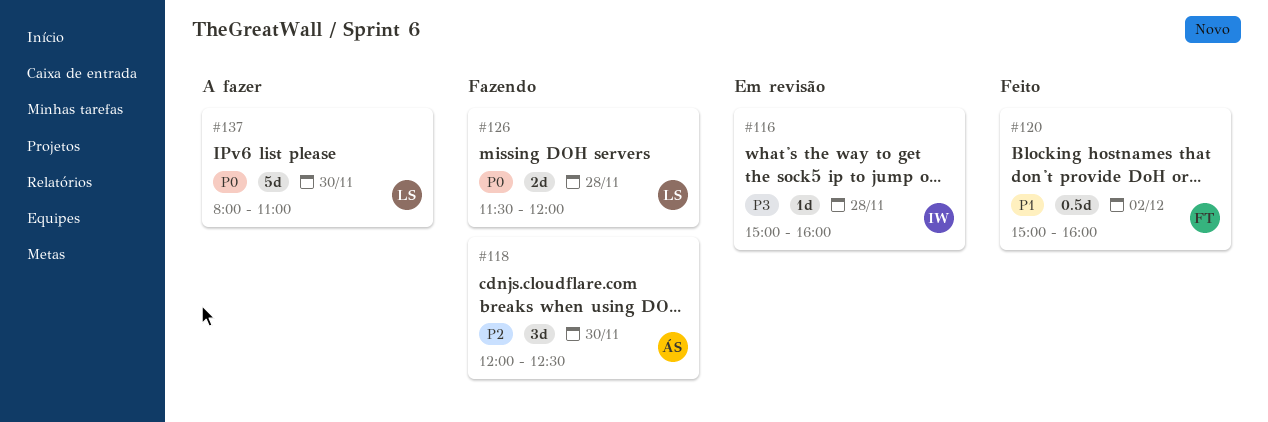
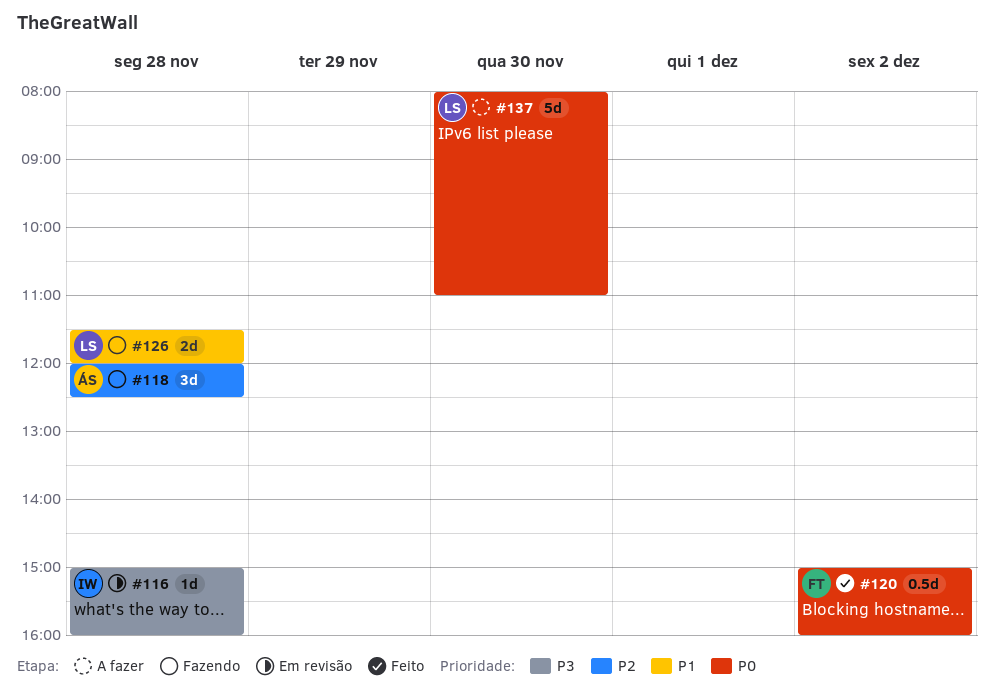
#118, day: Nov 30 -> Nov 28
#120, priority: P1 -> P0
#126, priority: P0 -> P1

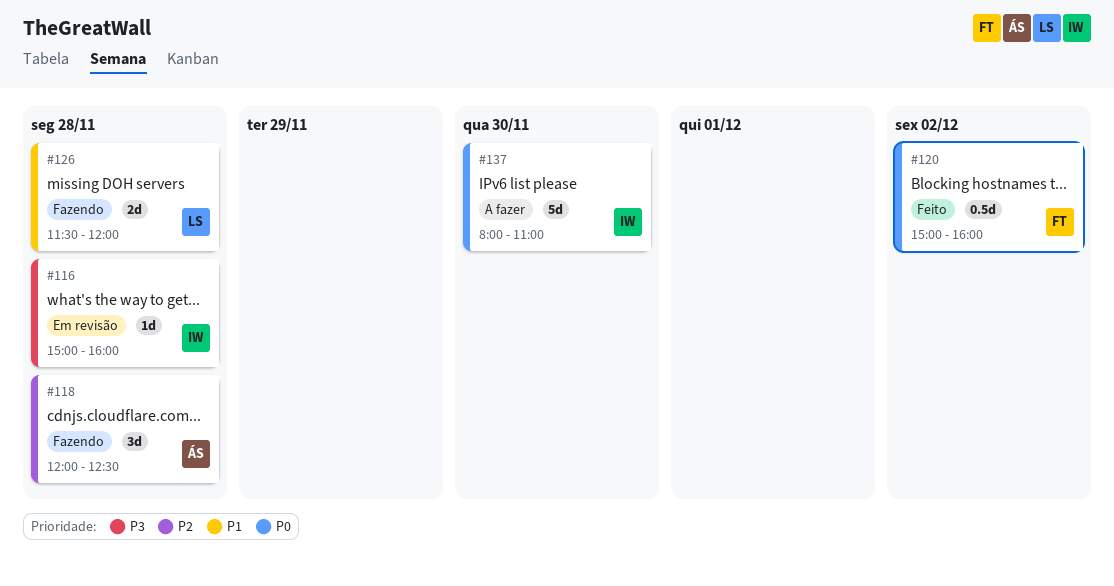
#137, owner: LS -> IW

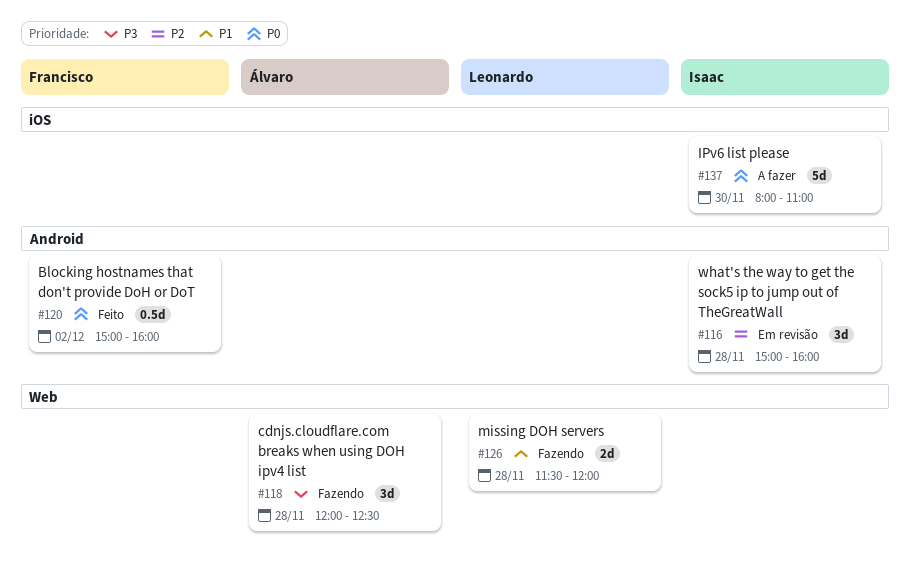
#116, priority: P3 -> P2
#116, estimate: 1d -> 3d
#118, priority: P2 -> P3

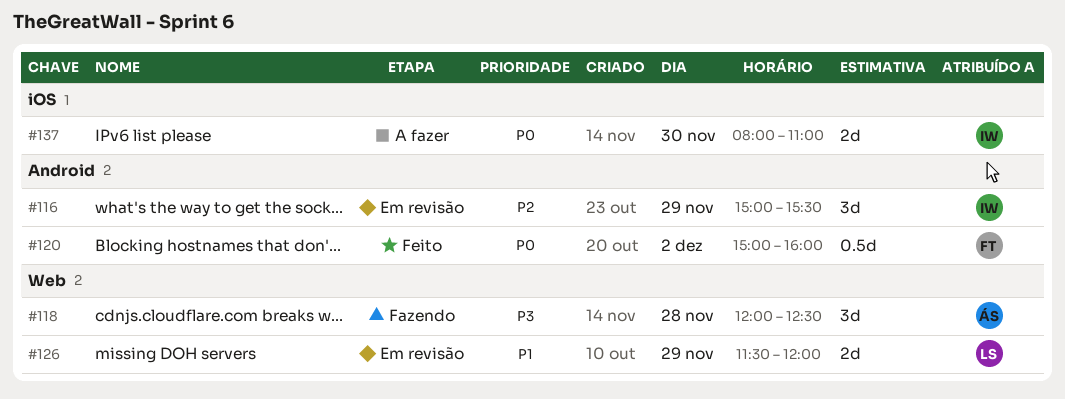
#116, day: Nov 28 -> Nov 29
#116, ends: 16:00 -> 15:30
#126, status: Fazendo -> Em revisão
#126, day: Nov 28 -> Nov 29
#137, estimate: 5d -> 2d

